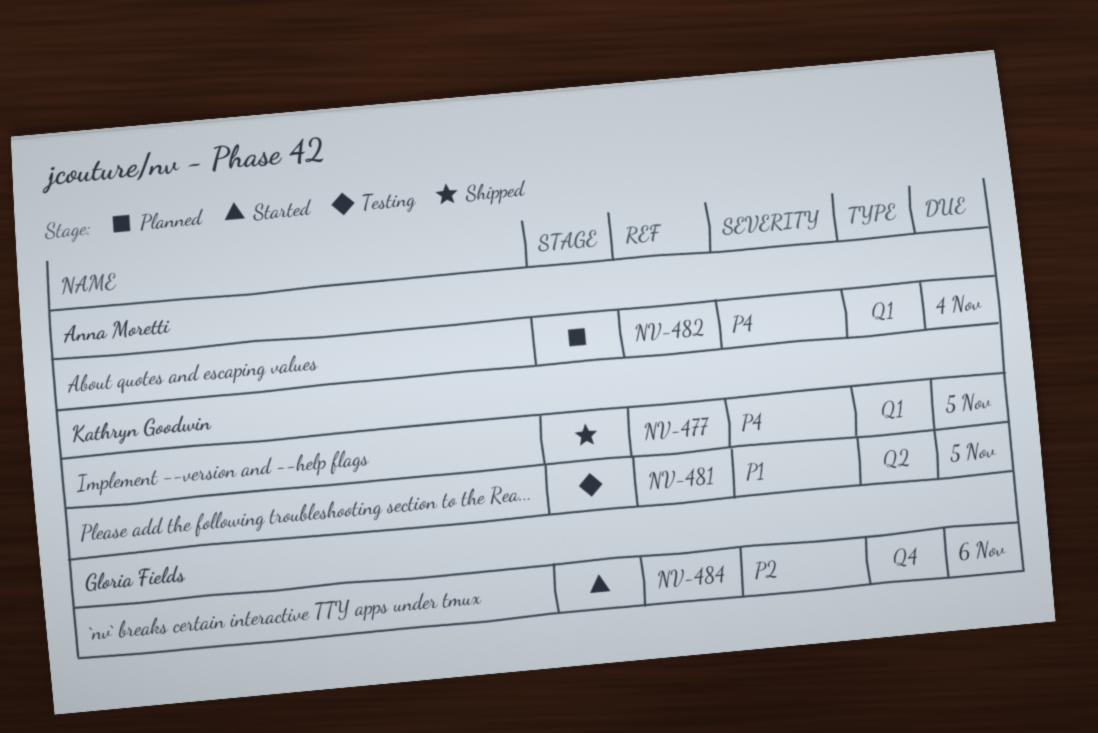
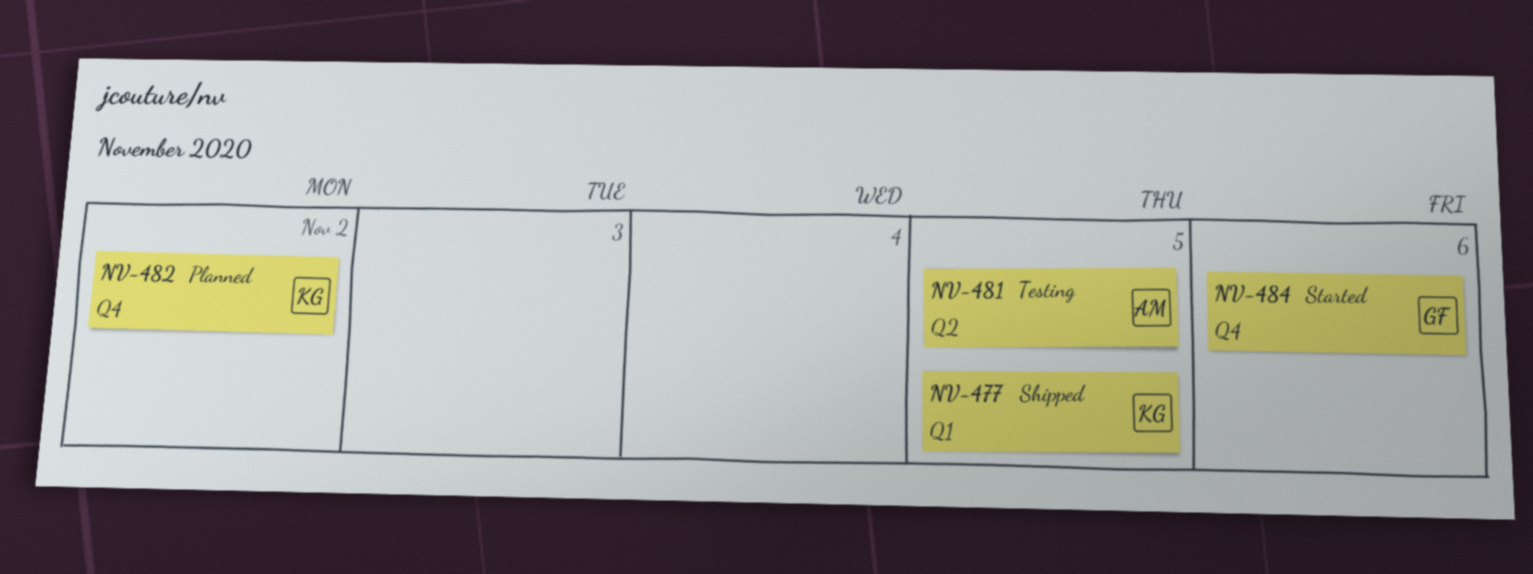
NV-481, owner: Kathryn Goodwin -> Anna Moretti
NV-482, owner: Anna Moretti -> Kathryn Goodwin
NV-482, label: Q1 -> Q4
NV-482, due: Nov 4 -> Nov 2

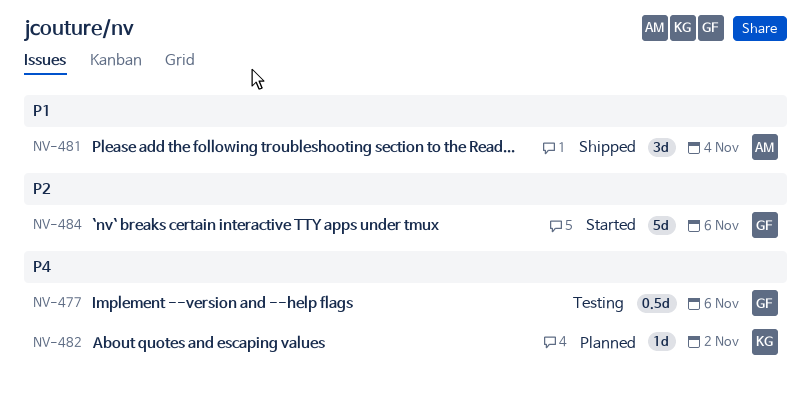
NV-477, status: Shipped -> Testing
NV-477, owner: KG -> GF
NV-477, due: Nov 5 -> Nov 6
NV-481, status: Testing -> Shipped
NV-481, due: Nov 5 -> Nov 4

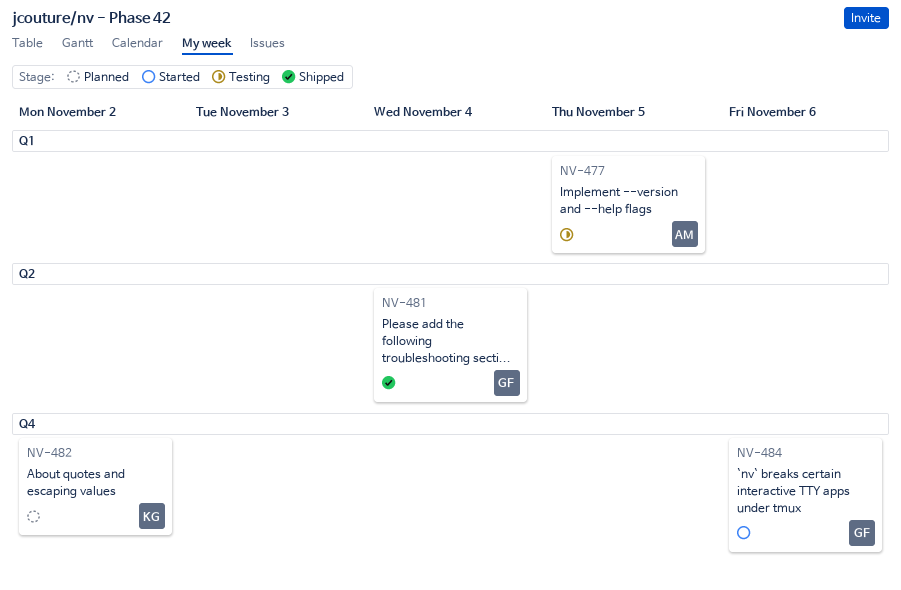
NV-477, owner: GF -> AM
NV-477, due: Nov 6 -> Nov 5
NV-481, owner: AM -> GF

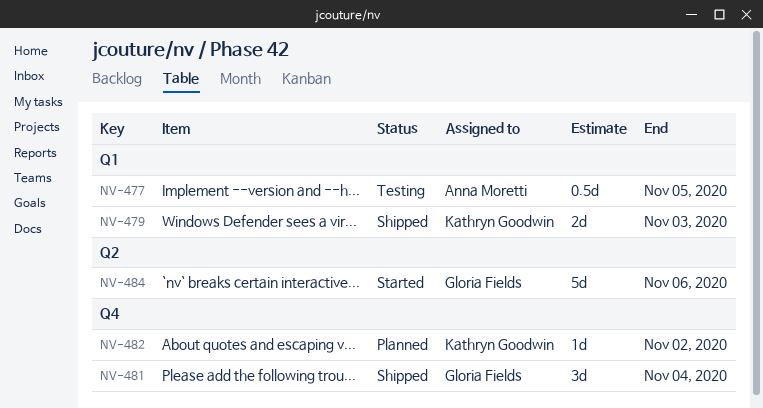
NV-479: none -> present
NV-481, label: Q2 -> Q4
NV-484, label: Q4 -> Q2

